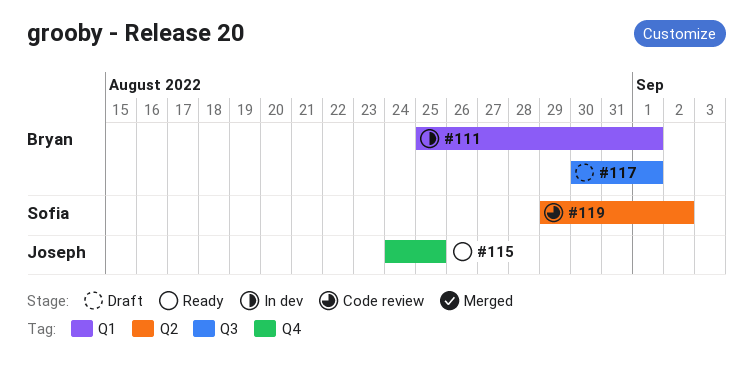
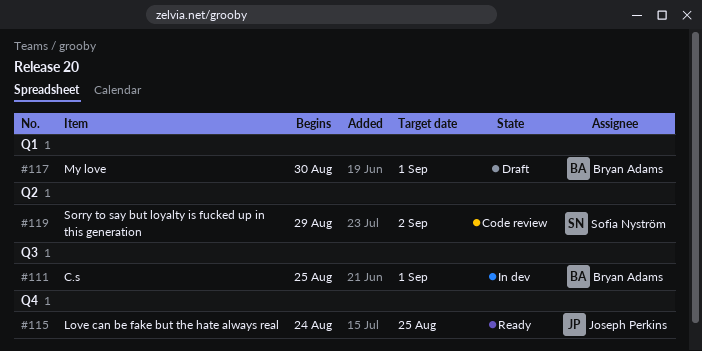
#111, label: Q1 -> Q3
#117, label: Q3 -> Q1

